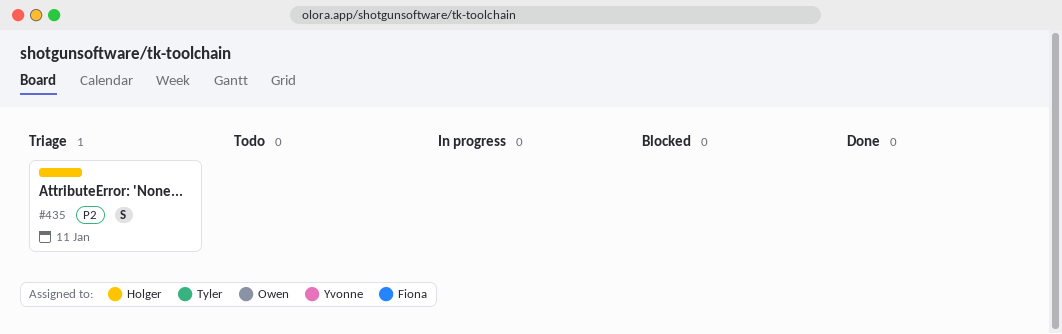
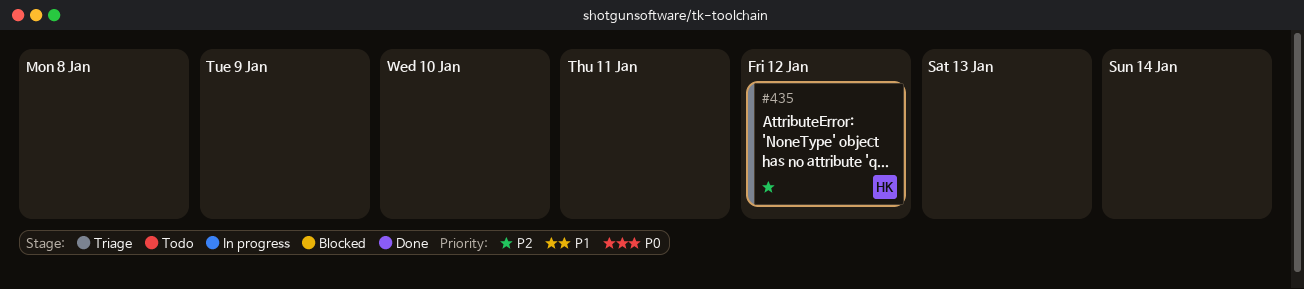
#435, due: Jan 11 -> Jan 12

